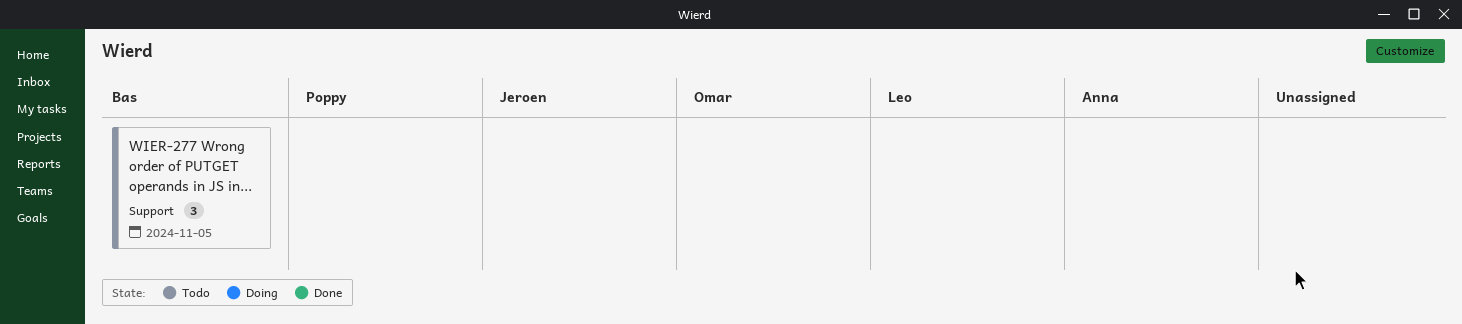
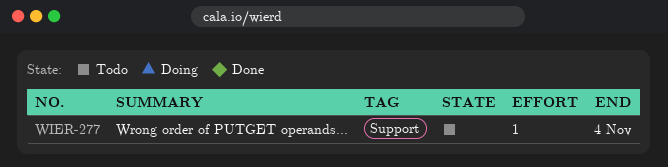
WIER-277, estimate: 3 -> 1
WIER-277, due: Nov 5 -> Nov 4

